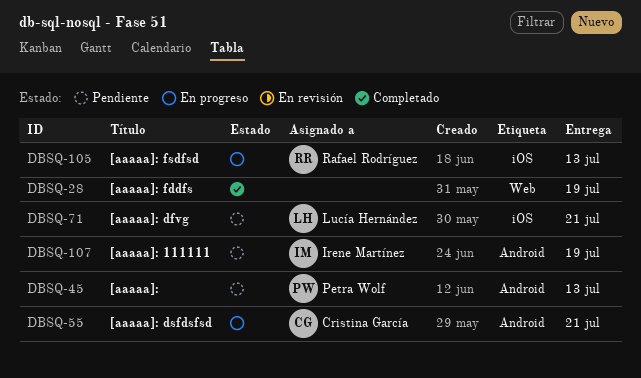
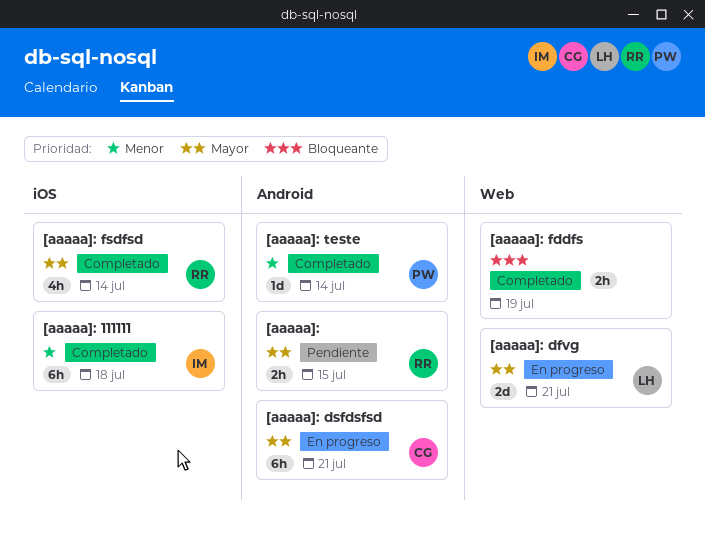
[aaaaa]:, owner: Petra Wolf -> Rafael Rodríguez
[aaaaa]:, due: Jul 13 -> Jul 15
[aaaaa]: 111111, status: Pendiente -> Completado
[aaaaa]: 111111, label: Android -> iOS
[aaaaa]: 111111, due: Jul 19 -> Jul 18
[aaaaa]: dfvg, status: Pendiente -> En progreso
[aaaaa]: dfvg, label: iOS -> Web
[aaaaa]: fsdfsd, status: En progreso -> Completado
[aaaaa]: fsdfsd, due: Jul 13 -> Jul 14
[aaaaa]: teste: none -> present

